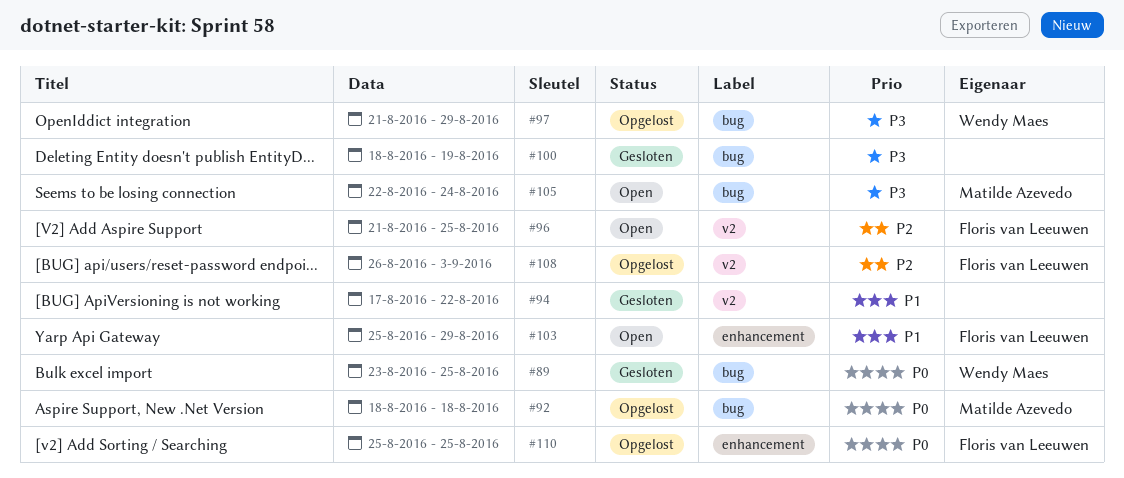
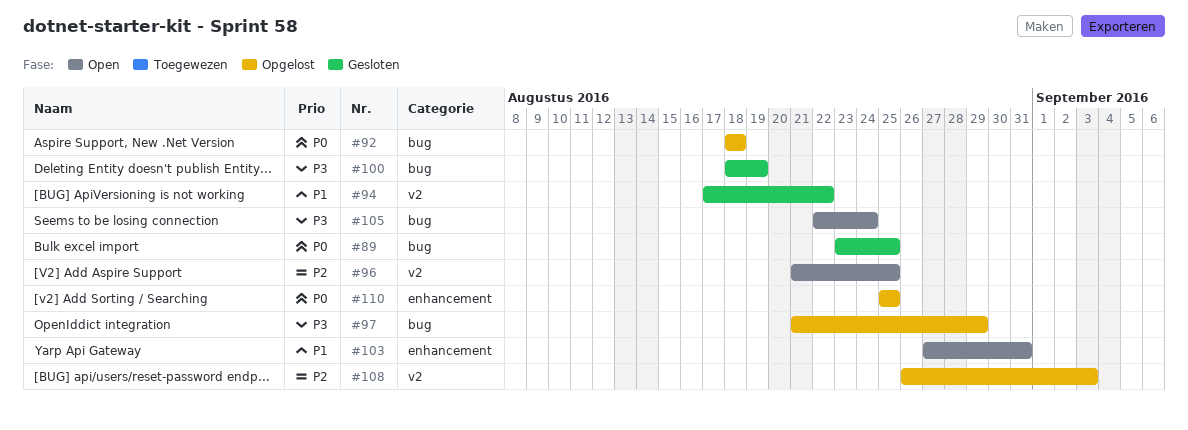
#103, start: Aug 25 -> Aug 27
#103, due: Aug 29 -> Aug 31

